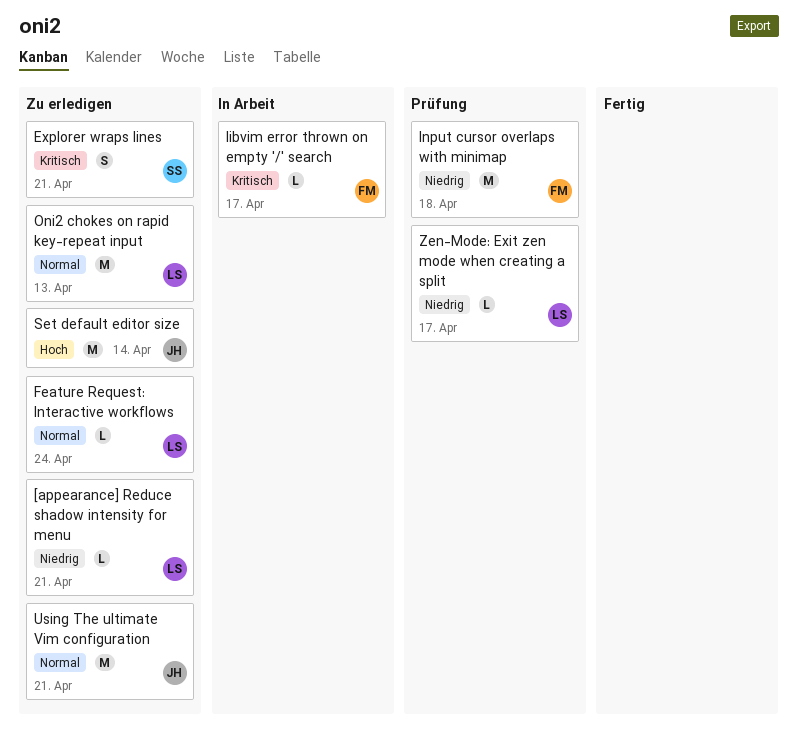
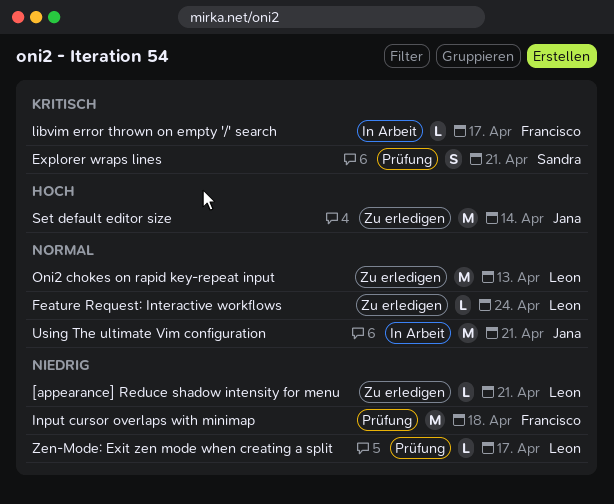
Explorer wraps lines, status: Zu erledigen -> Prüfung
Using The ultimate Vim configuration, status: Zu erledigen -> In Arbeit

